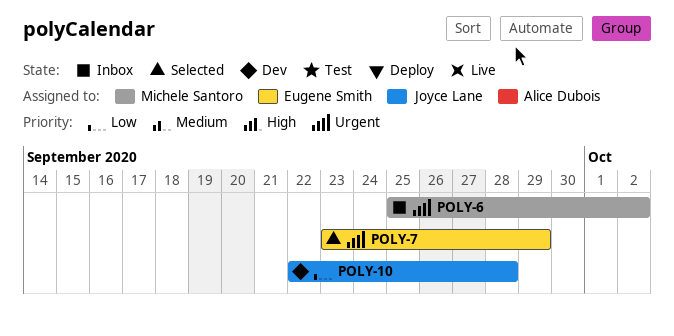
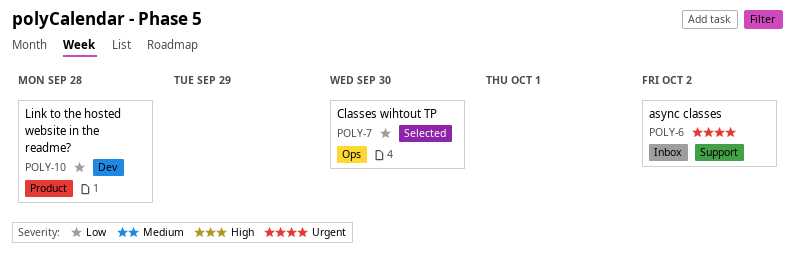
POLY-7, priority: Urgent -> Low
POLY-7, due: Sep 29 -> Sep 30

